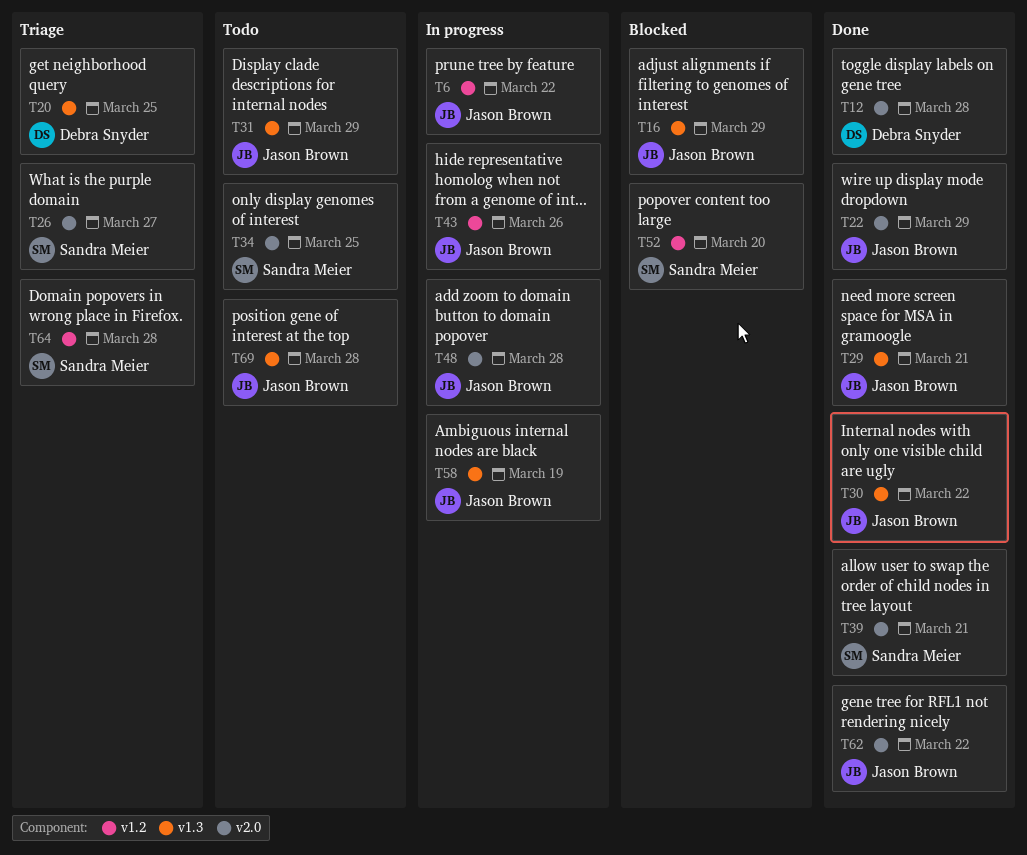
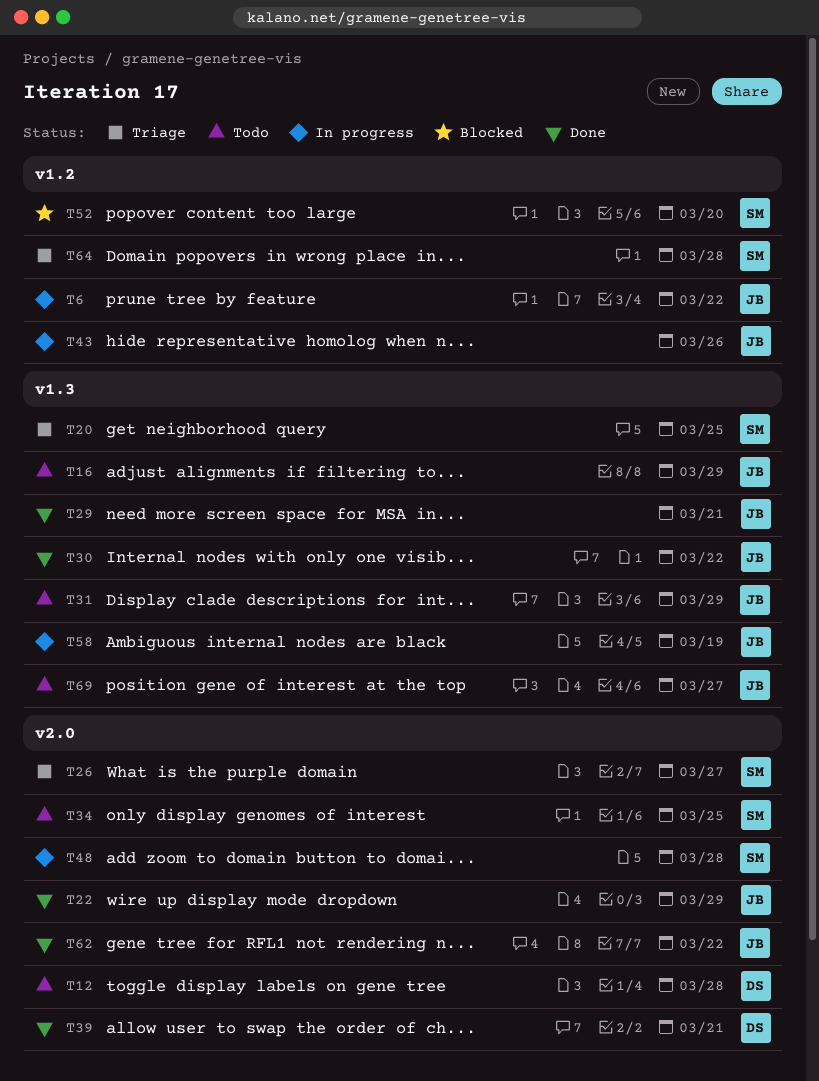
T12, status: Done -> Todo
T16, status: Blocked -> Todo
T20, owner: Debra Snyder -> Sandra Meier
T39, owner: Sandra Meier -> Debra Snyder
T48, owner: Jason Brown -> Sandra Meier
T69, due: Mar 28 -> Mar 27

